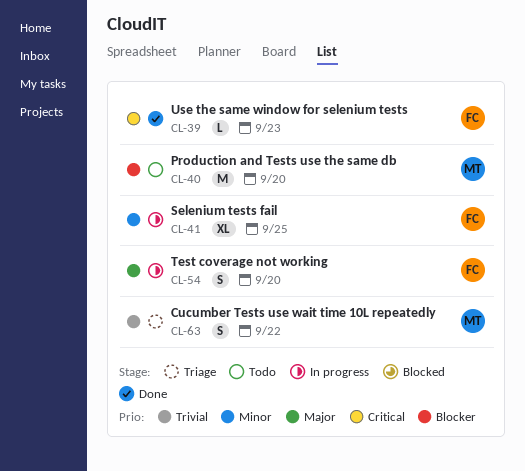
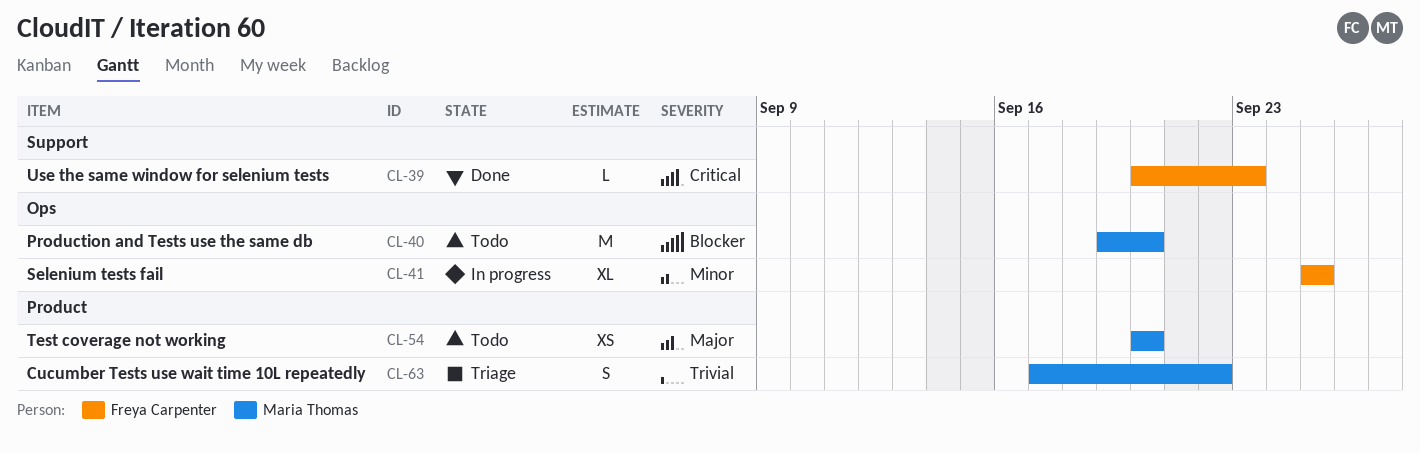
CL-54, status: In progress -> Todo
CL-54, owner: Freya Carpenter -> Maria Thomas
CL-54, estimate: S -> XS

